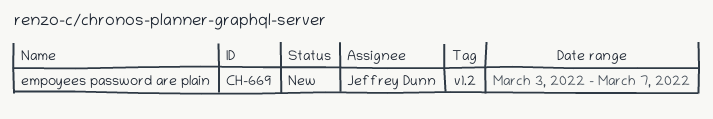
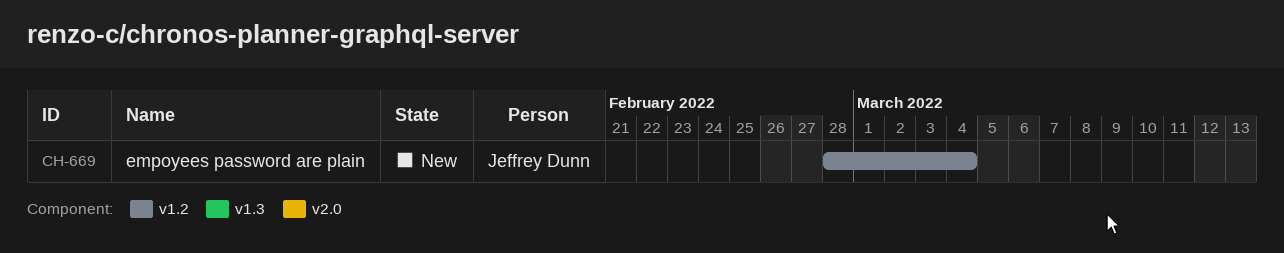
CH-669, start: Mar 3 -> Feb 28
CH-669, due: Mar 7 -> Mar 4

